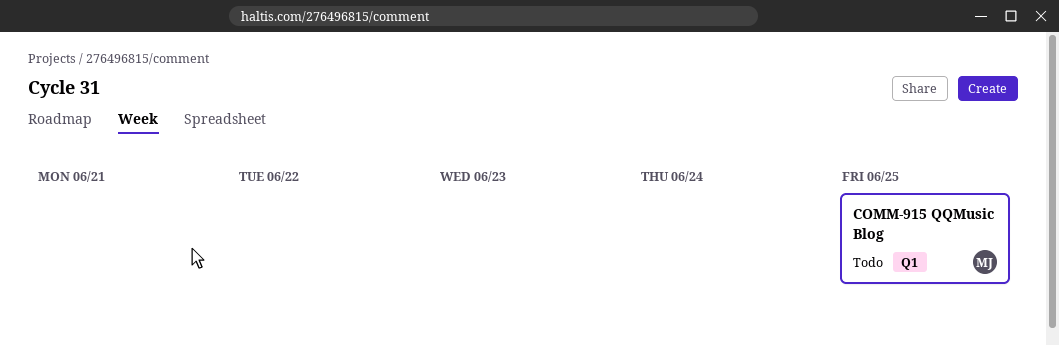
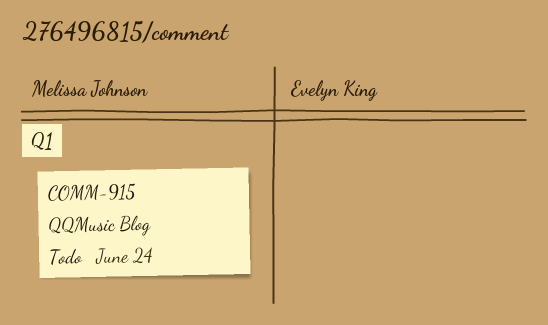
COMM-915, due: Jun 25 -> Jun 24

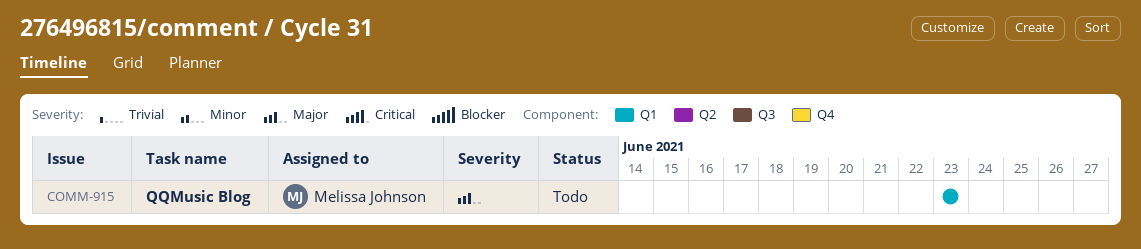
COMM-915, due: Jun 24 -> Jun 23

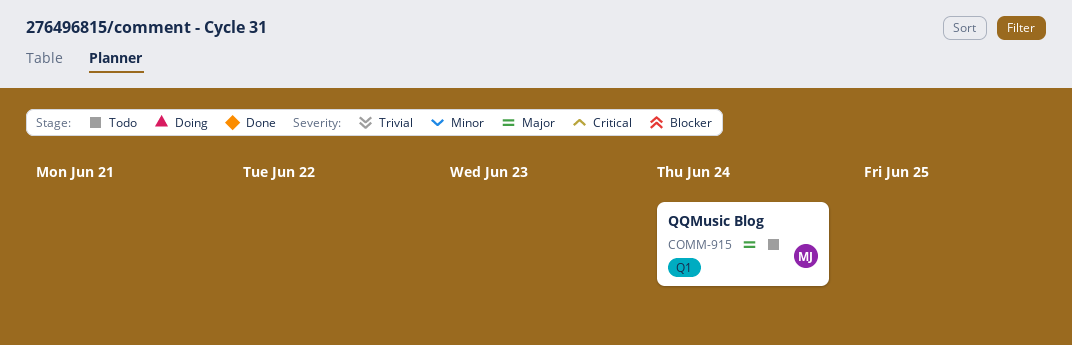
COMM-915, due: Jun 23 -> Jun 24

